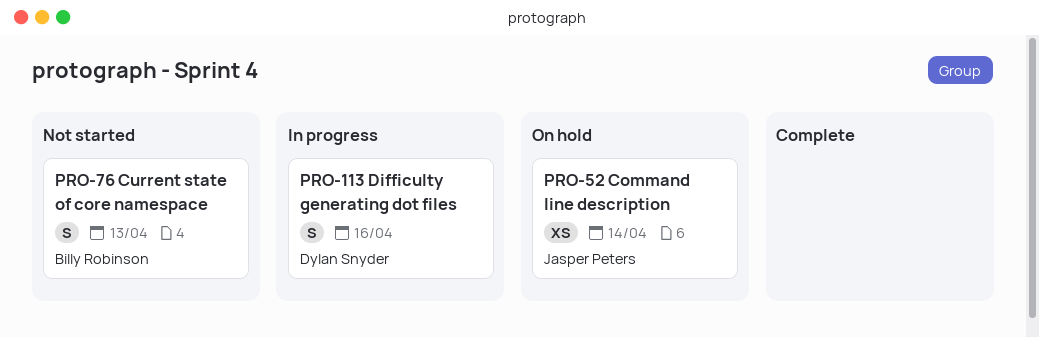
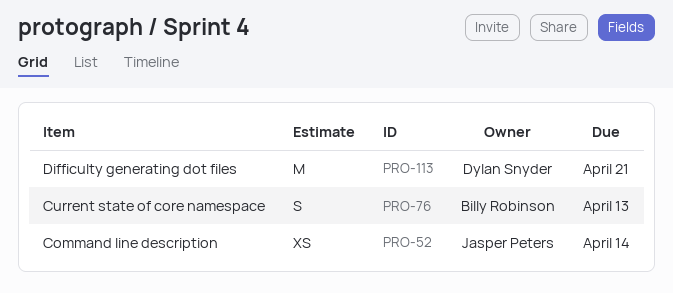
PRO-113, estimate: S -> M
PRO-113, due: Apr 16 -> Apr 21

